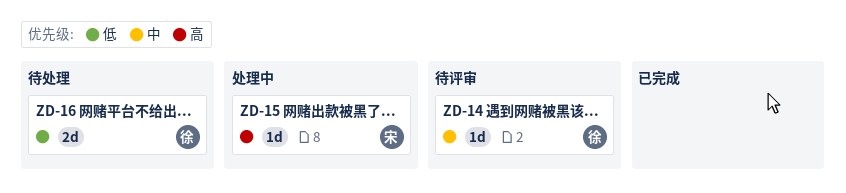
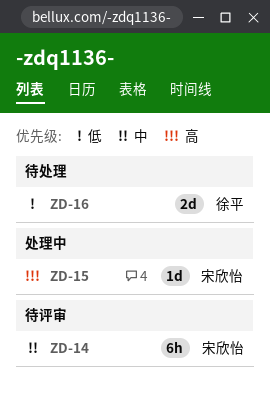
ZD-14, owner: 徐平 -> 宋欣怡
ZD-14, estimate: 1d -> 6h

